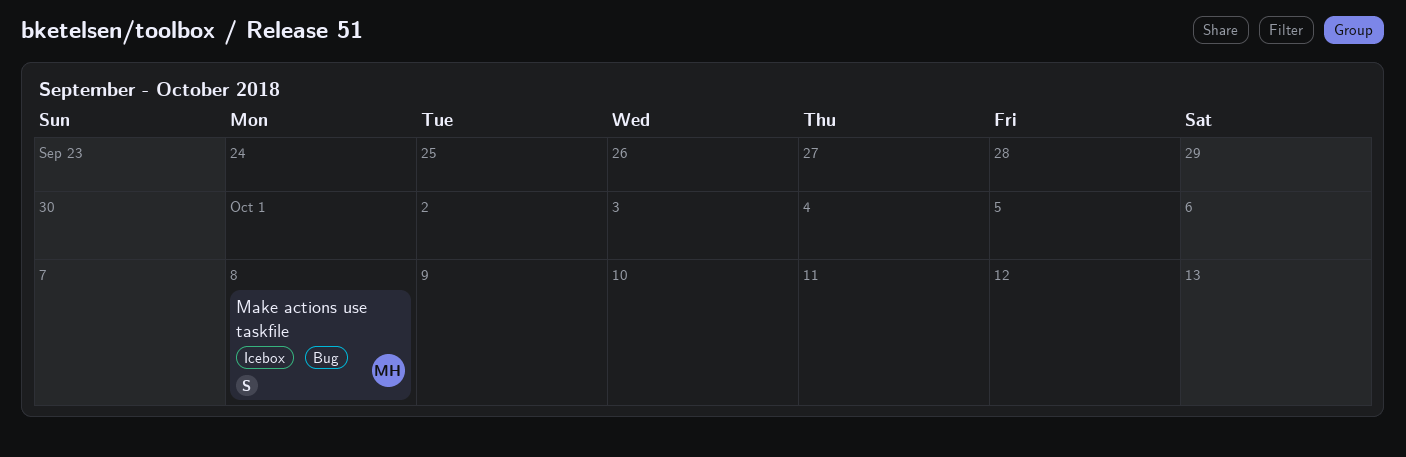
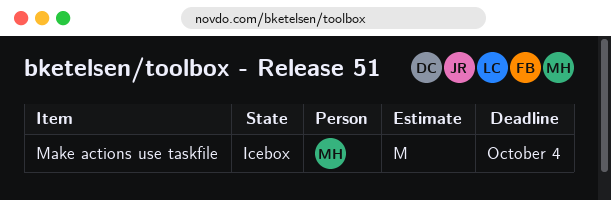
Make actions use taskfile, estimate: S -> M
Make actions use taskfile, due: Oct 8 -> Oct 4

